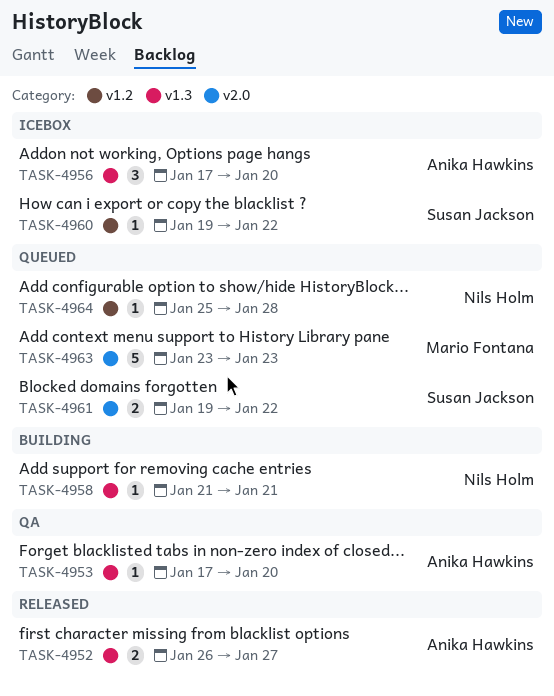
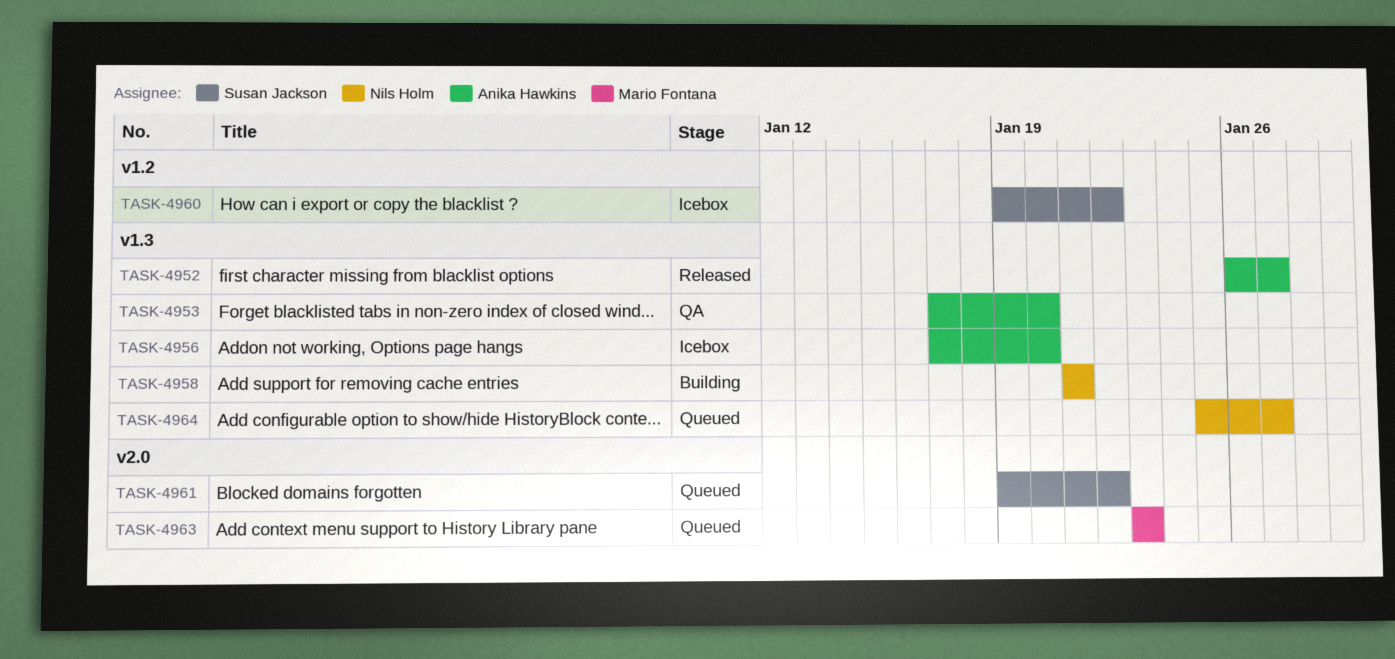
TASK-4964, label: v1.2 -> v1.3
TASK-4964, due: Jan 28 -> Jan 27

